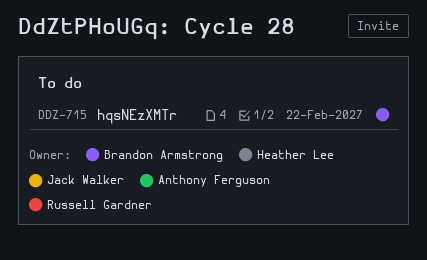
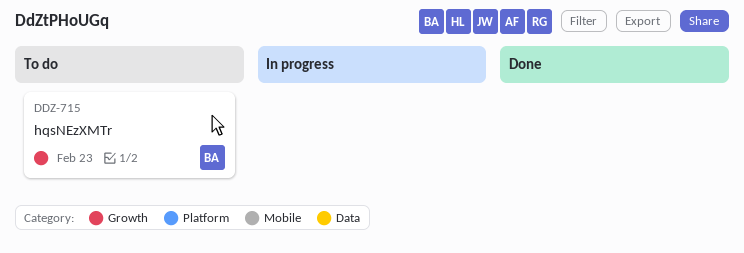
DDZ-715, due: Feb 22 -> Feb 23

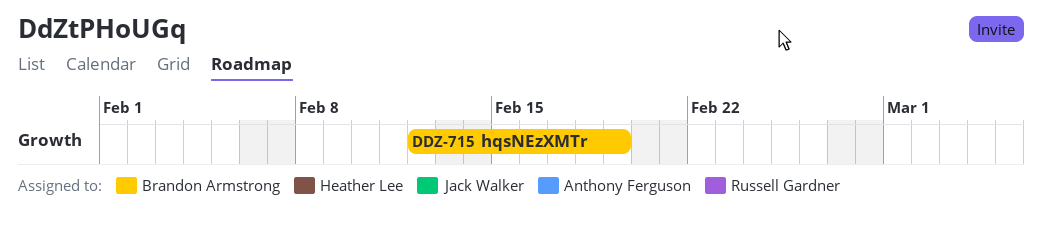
DDZ-715, due: Feb 23 -> Feb 19

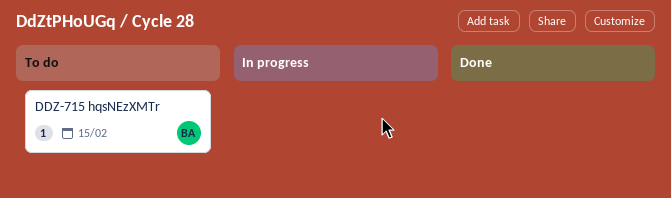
DDZ-715, due: Feb 19 -> Feb 15

